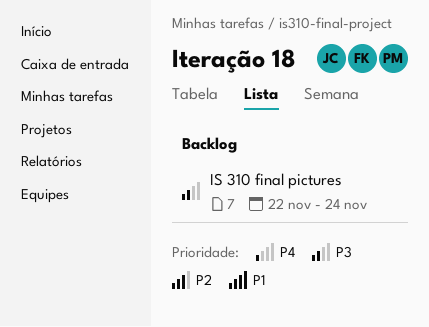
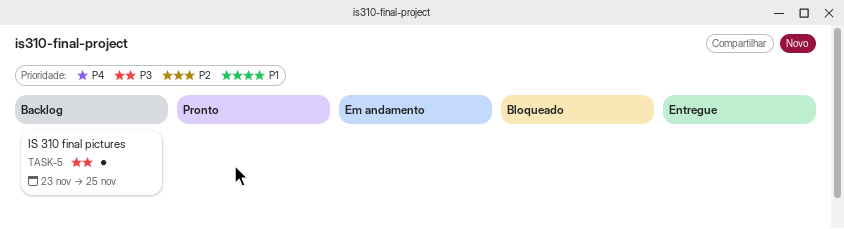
IS 310 final pictures, start: Nov 22 -> Nov 23
IS 310 final pictures, due: Nov 24 -> Nov 25

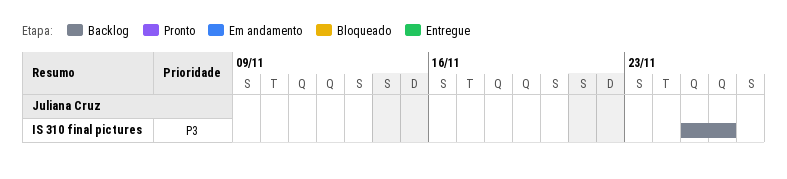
IS 310 final pictures, start: Nov 23 -> Nov 25
IS 310 final pictures, due: Nov 25 -> Nov 26

